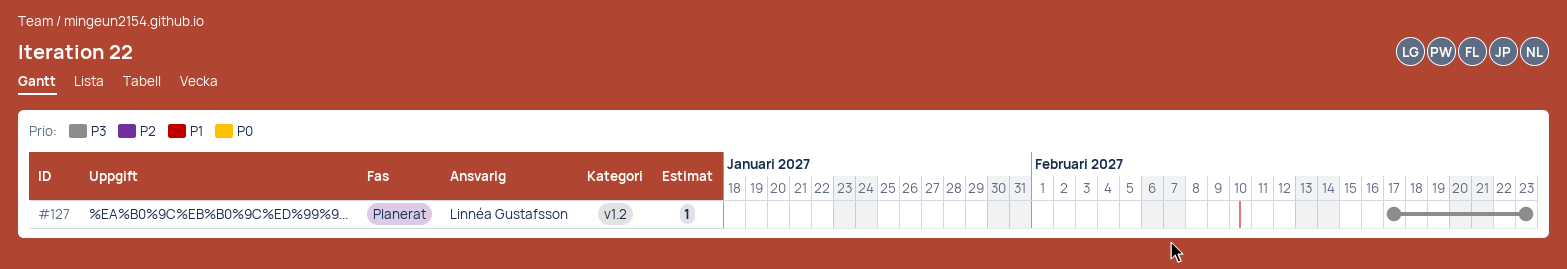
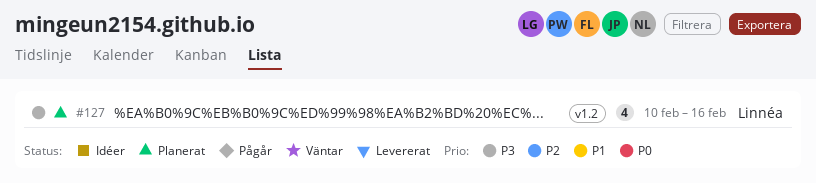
#127, estimate: 1 -> 4
#127, start: Feb 17 -> Feb 10
#127, due: Feb 23 -> Feb 16

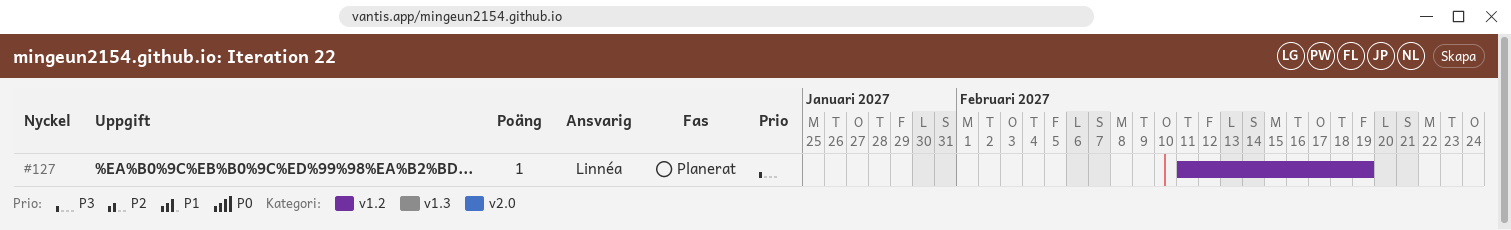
#127, estimate: 4 -> 1
#127, start: Feb 10 -> Feb 11
#127, due: Feb 16 -> Feb 19

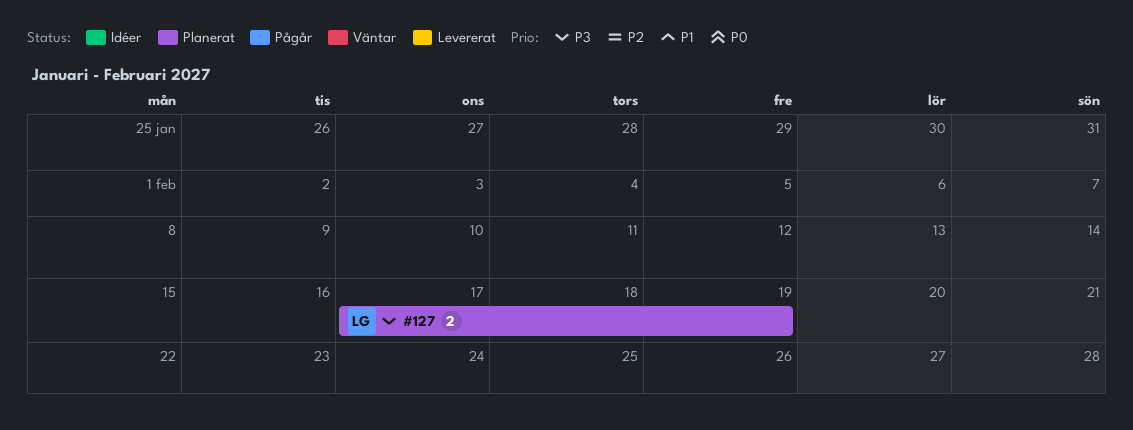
#127, estimate: 1 -> 2
#127, start: Feb 11 -> Feb 17

